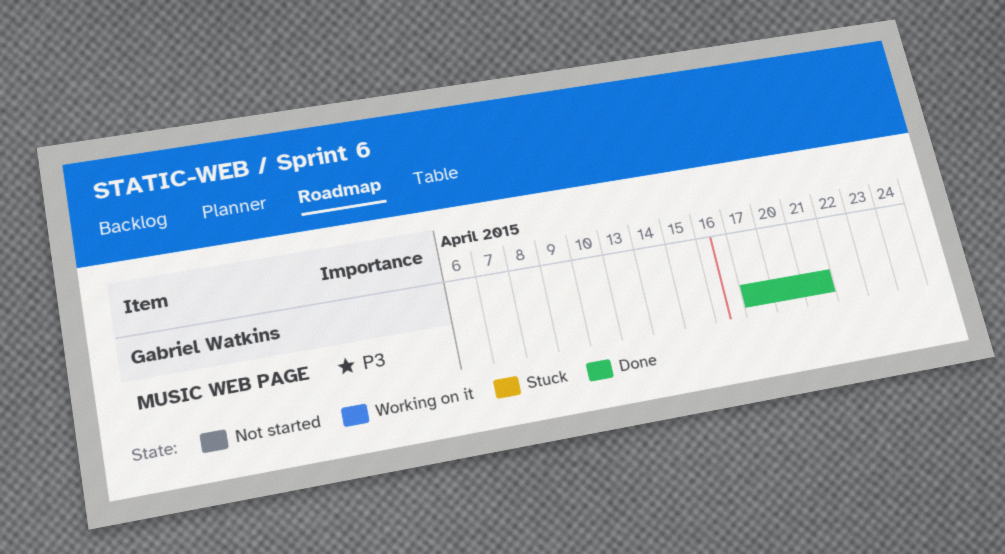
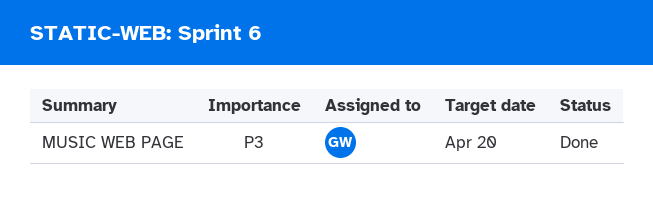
MUSIC WEB PAGE, due: Apr 21 -> Apr 20

